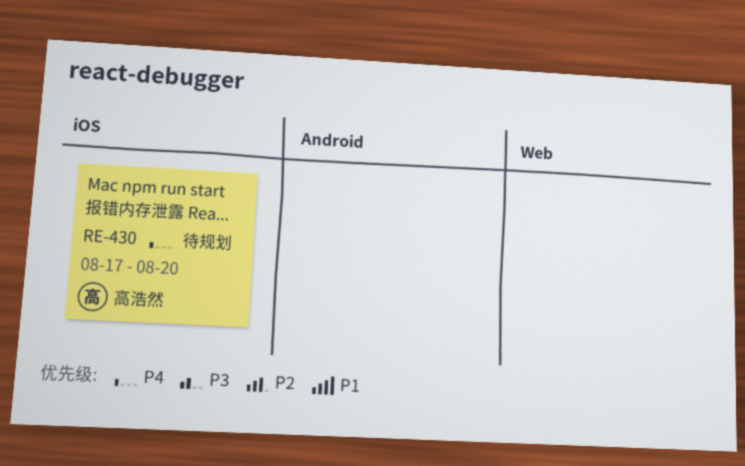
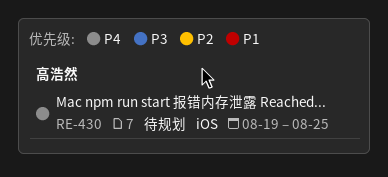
RE-430, start: Aug 17 -> Aug 19
RE-430, due: Aug 20 -> Aug 25

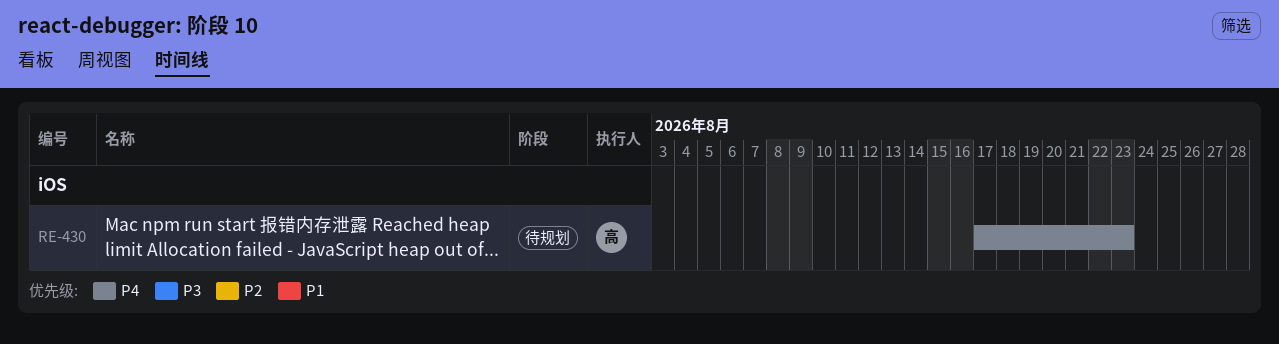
RE-430, start: Aug 19 -> Aug 17
RE-430, due: Aug 25 -> Aug 23

